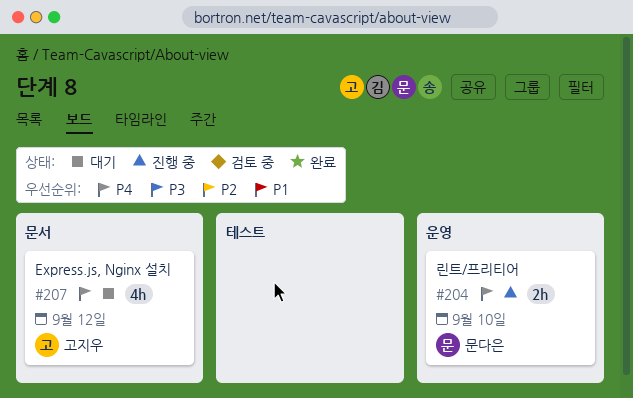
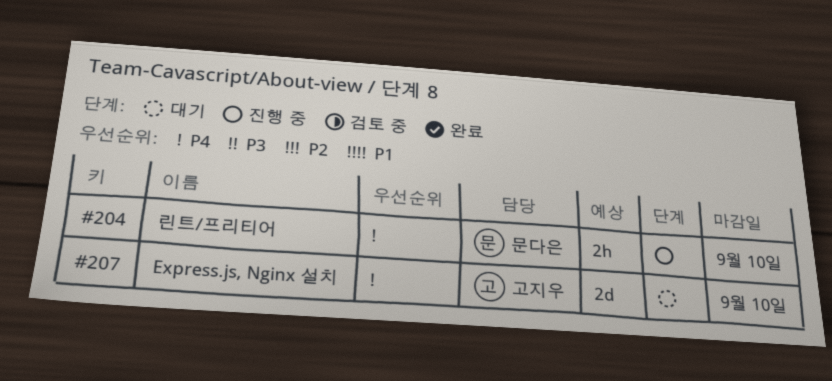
#207, estimate: 4h -> 2d
#207, due: Sep 12 -> Sep 10

